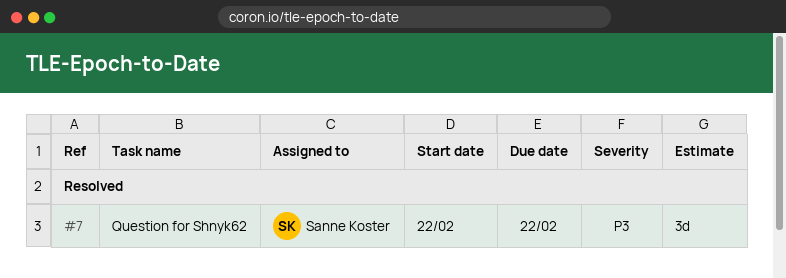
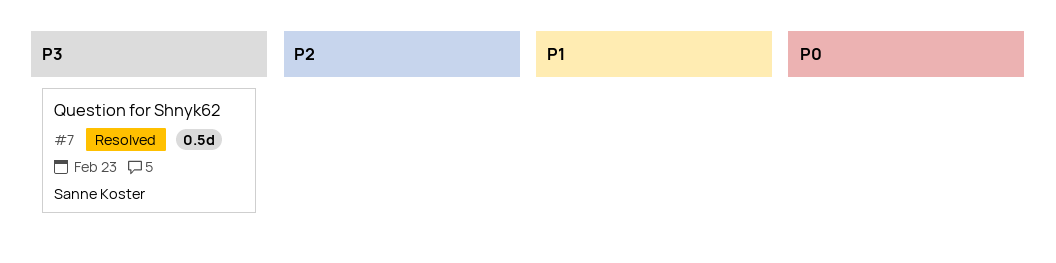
#7, estimate: 3d -> 0.5d
#7, due: Feb 22 -> Feb 23

